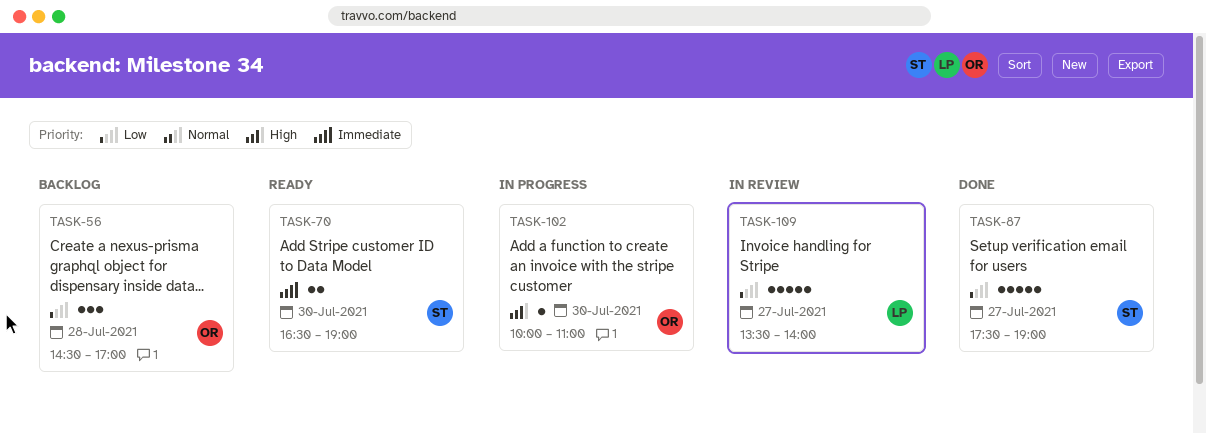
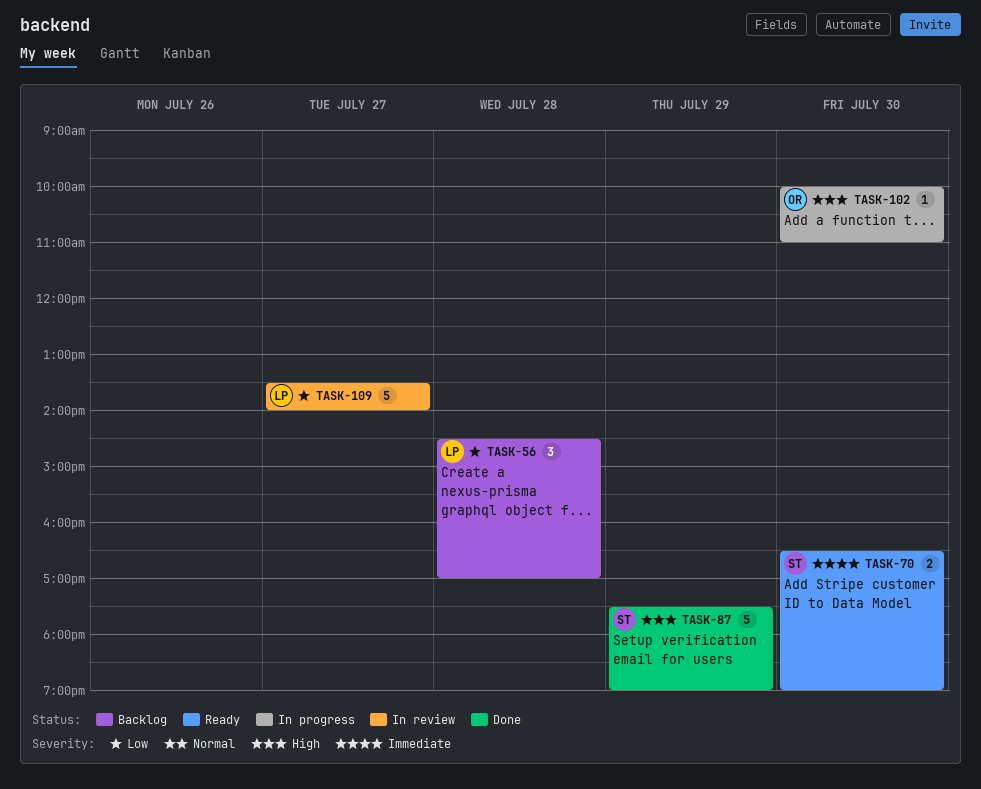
TASK-56, owner: OR -> LP
TASK-87, priority: Low -> High
TASK-87, day: Jul 27 -> Jul 29

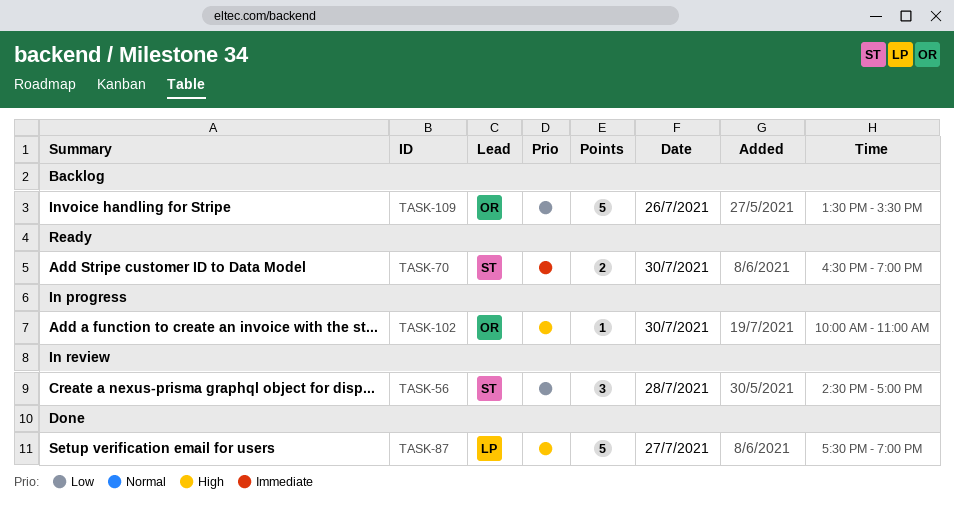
TASK-56, status: Backlog -> In review
TASK-56, owner: LP -> ST
TASK-87, owner: ST -> LP
TASK-87, day: Jul 29 -> Jul 27
TASK-109, status: In review -> Backlog
TASK-109, owner: LP -> OR
TASK-109, day: Jul 27 -> Jul 26
TASK-109, ends: 14:00 -> 15:30

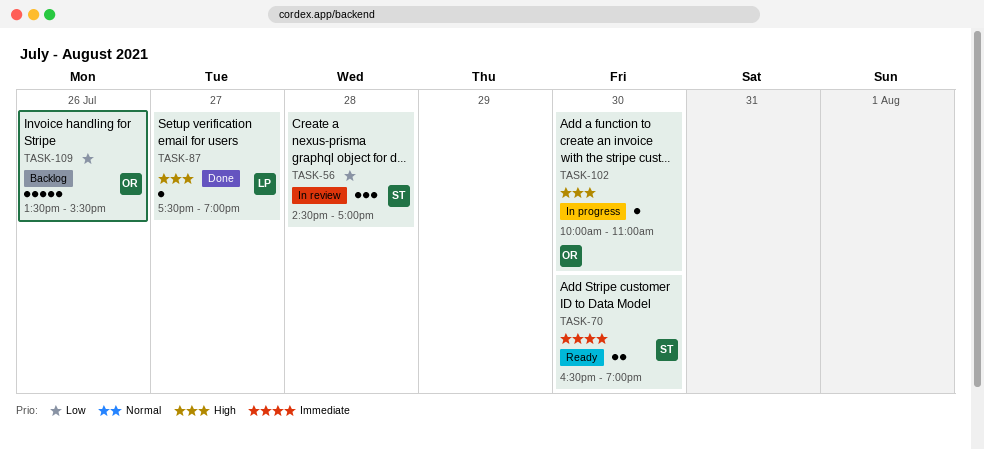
TASK-87, estimate: 5 -> 1

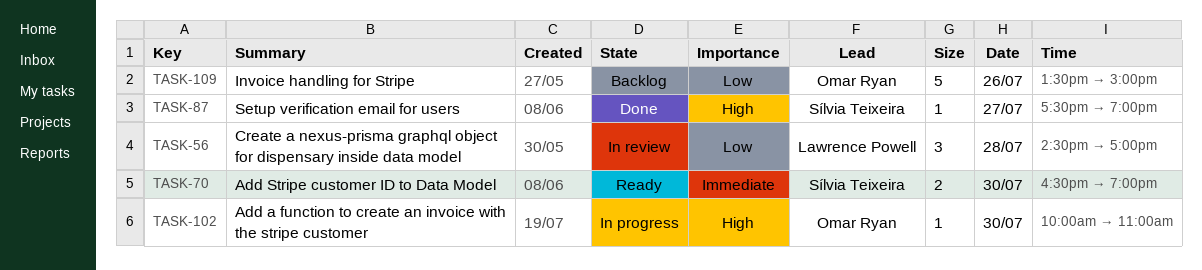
TASK-56, owner: Sílvia Teixeira -> Lawrence Powell
TASK-87, owner: Lawrence Powell -> Sílvia Teixeira
TASK-109, ends: 15:30 -> 15:00

